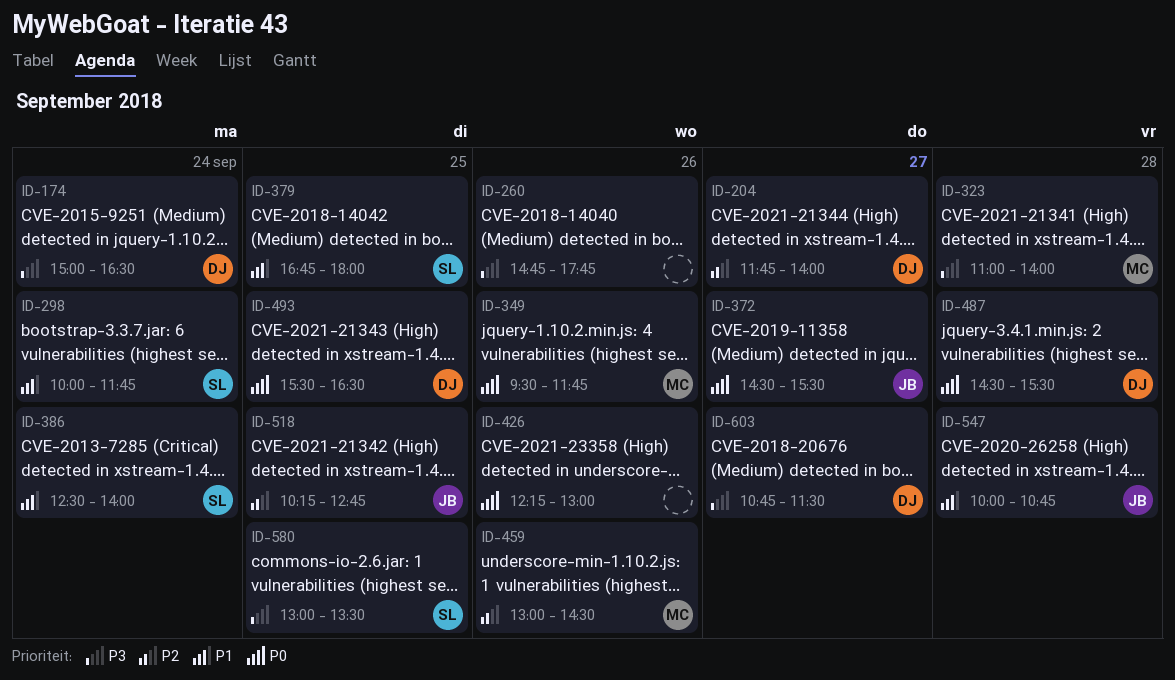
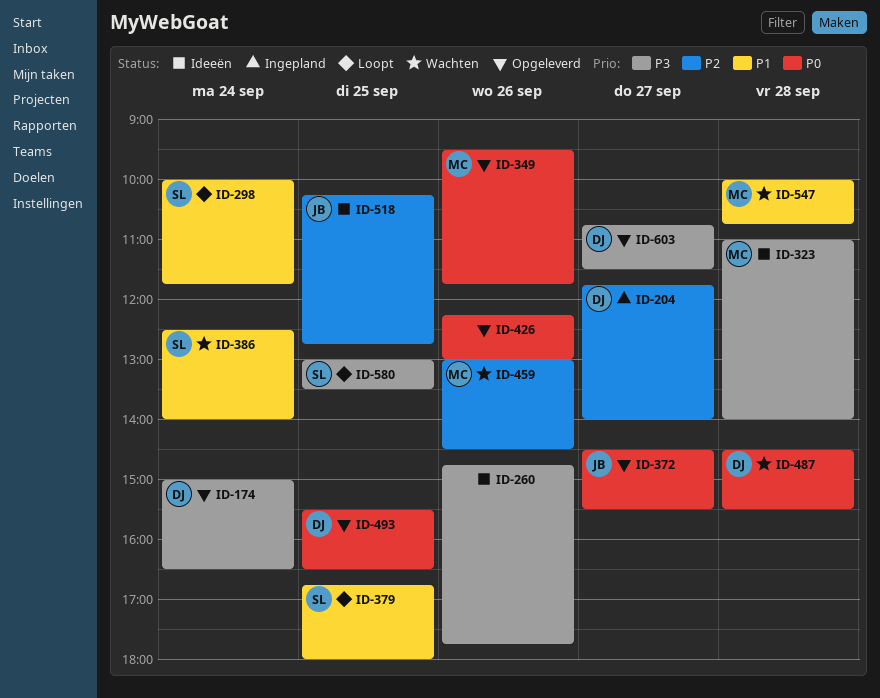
ID-547, owner: JB -> MC

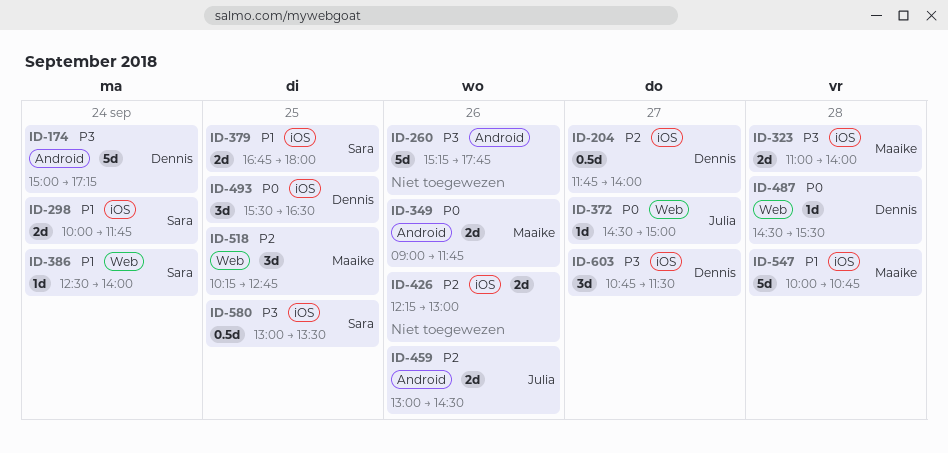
ID-174, ends: 16:30 -> 17:15
ID-260, begins: 14:45 -> 15:15
ID-349, begins: 09:30 -> 09:00
ID-372, ends: 15:30 -> 15:00
ID-426, priority: P0 -> P2
ID-459, owner: Maaike -> Julia
ID-518, owner: Julia -> Maaike

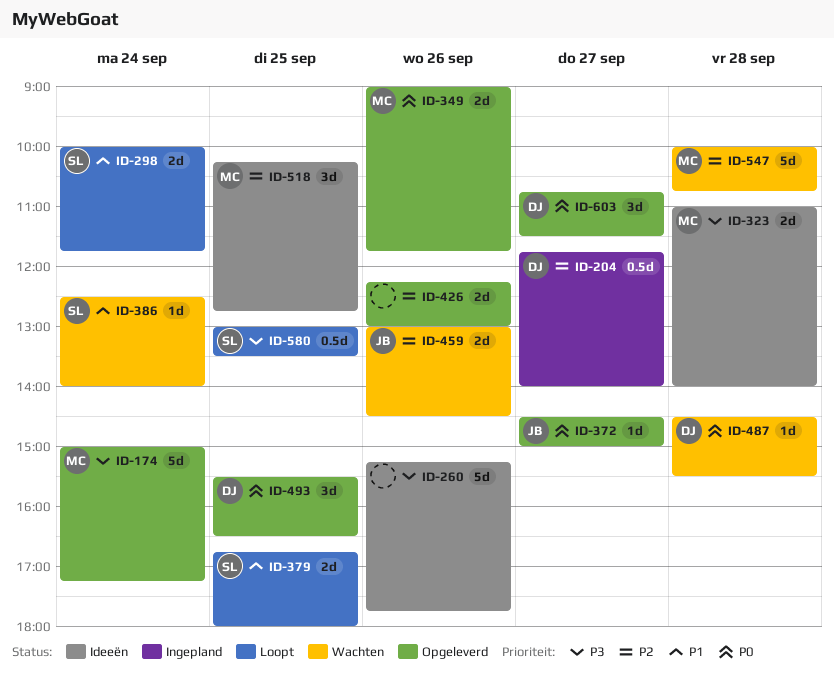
ID-174, owner: Dennis -> Maaike
ID-547, priority: P1 -> P2
ID-603, priority: P3 -> P0

